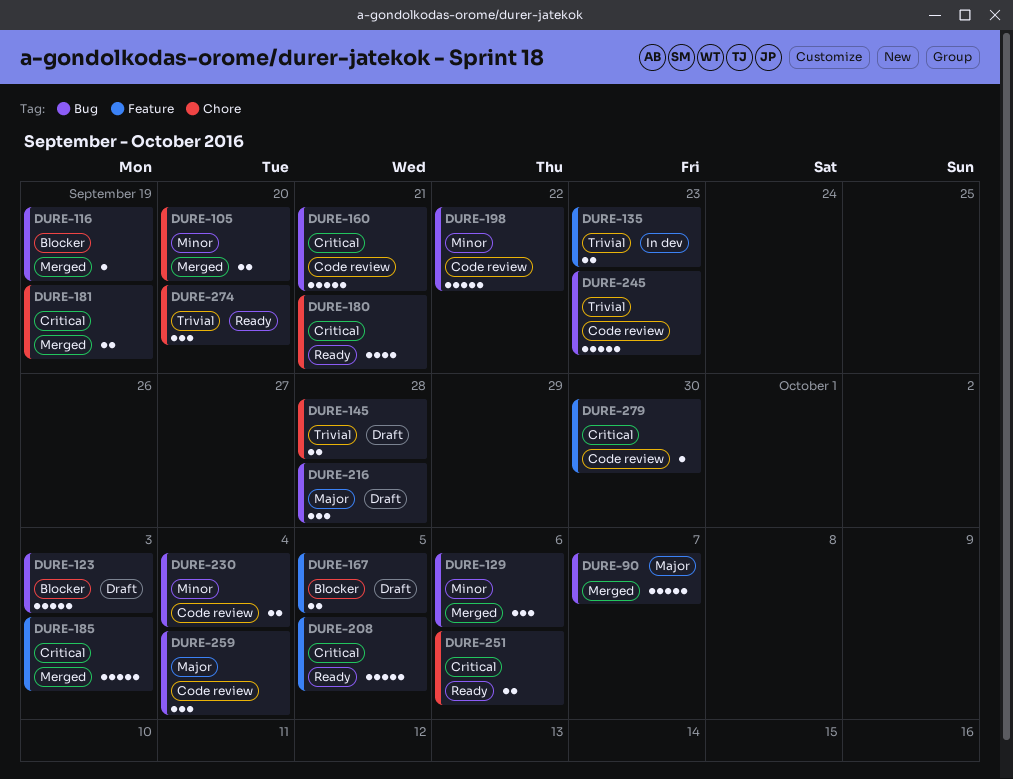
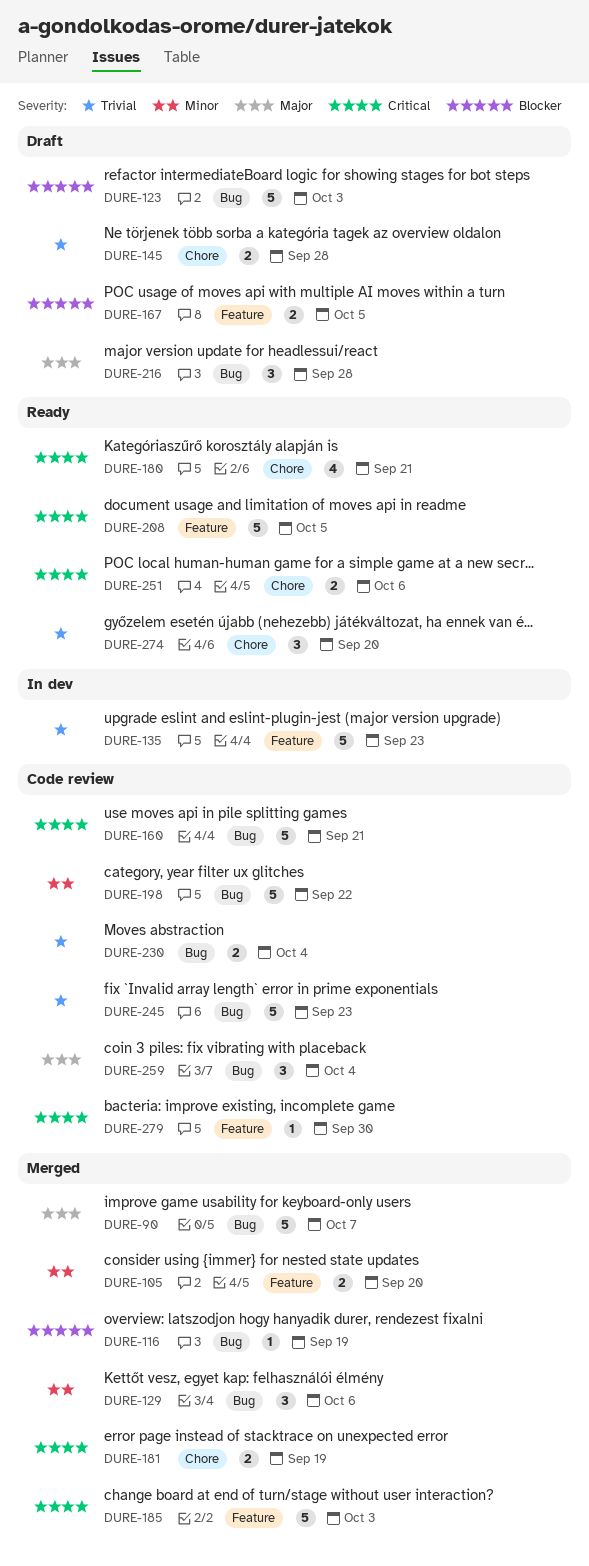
DURE-105, label: Chore -> Feature
DURE-135, estimate: 2 -> 5
DURE-230, priority: Minor -> Trivial

